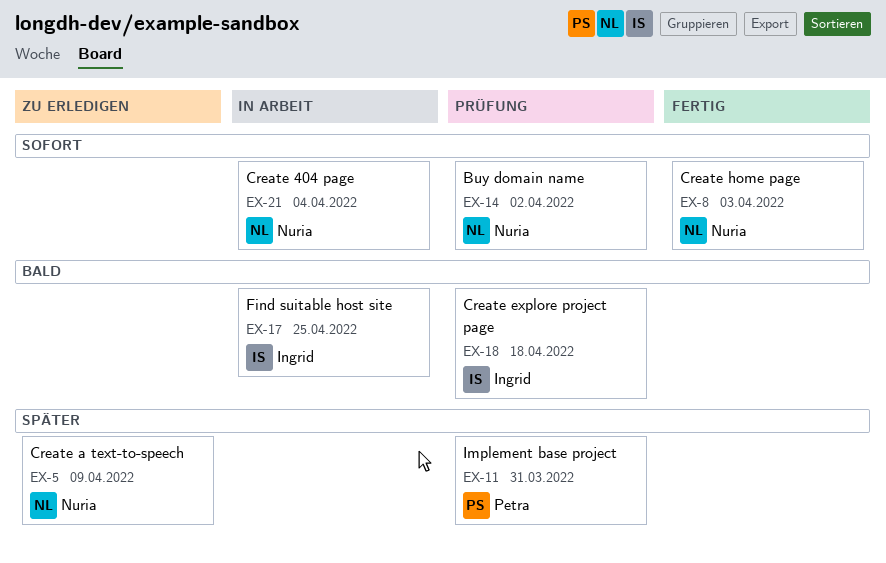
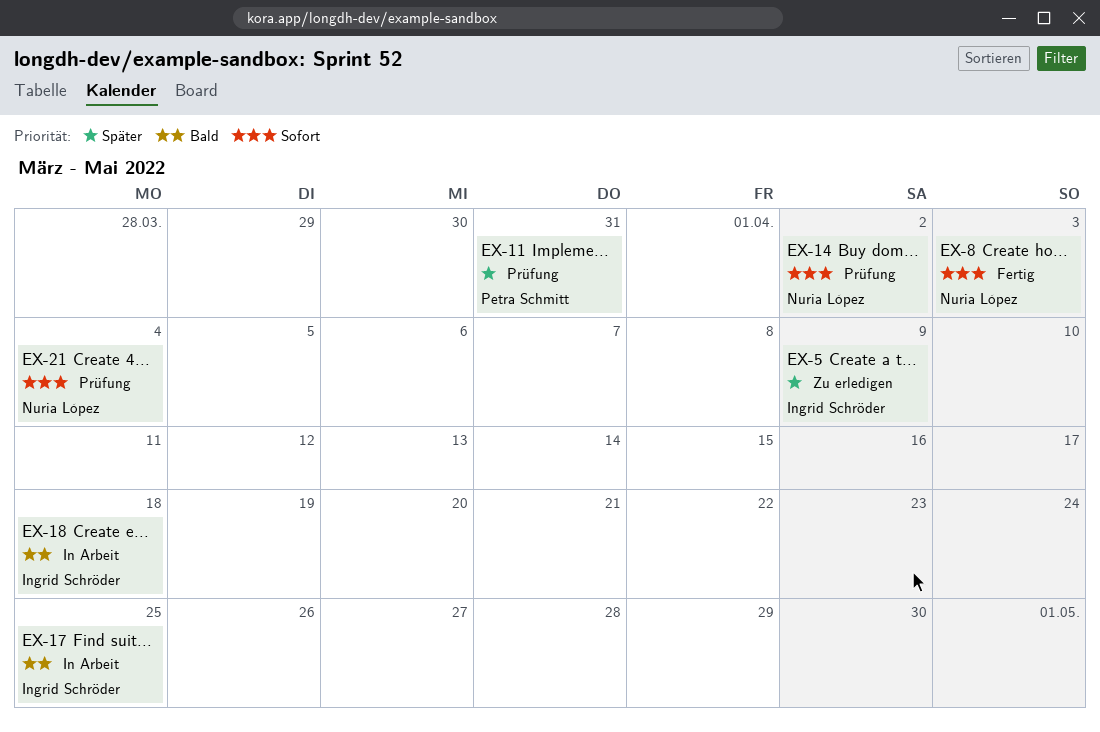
EX-5, owner: Nuria López -> Ingrid Schröder
EX-18, status: Prüfung -> In Arbeit
EX-21, status: In Arbeit -> Prüfung

